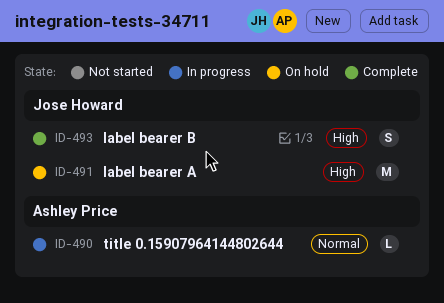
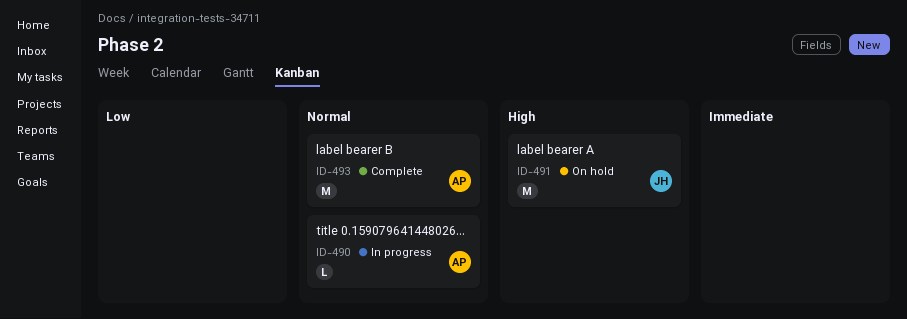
ID-493, owner: Jose Howard -> Ashley Price
ID-493, priority: High -> Normal
ID-493, estimate: S -> M

